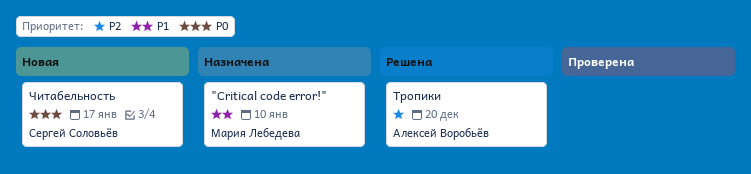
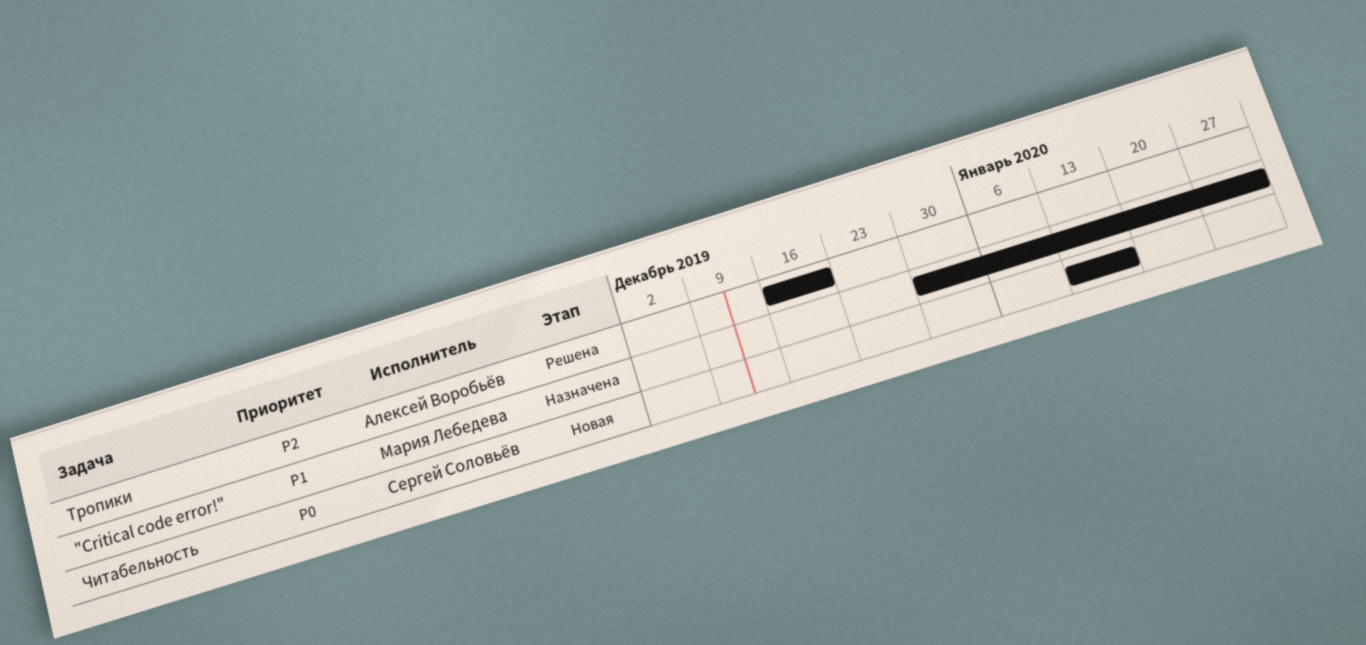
"Critical code error!", due: Jan 10 -> Jan 31

